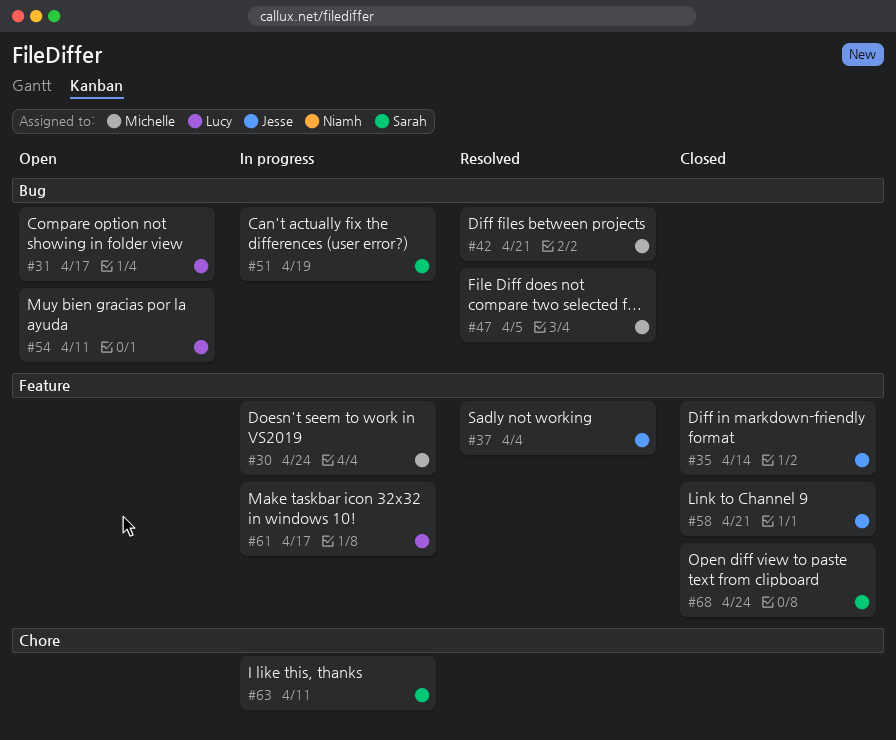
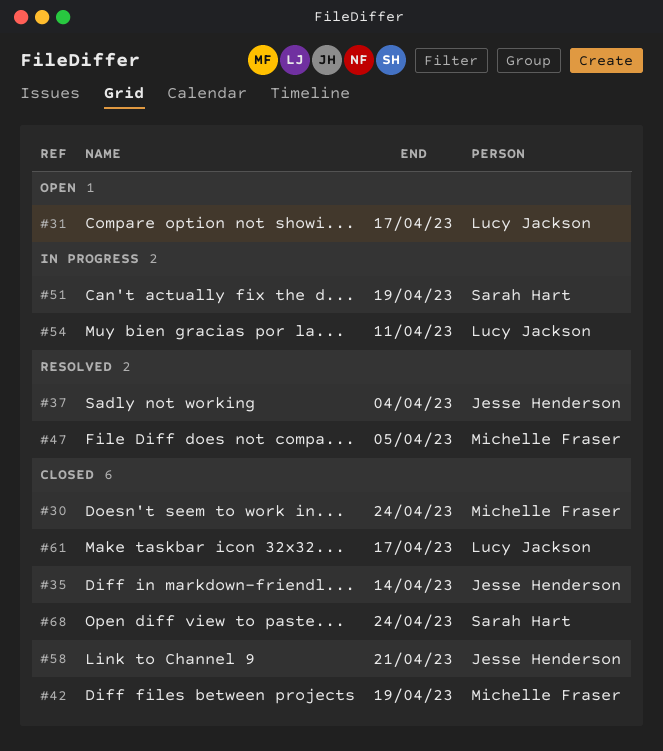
#30, status: In progress -> Closed
#42, status: Resolved -> Closed
#42, due: Apr 21 -> Apr 19
#54, status: Open -> In progress
#61, status: In progress -> Closed
#63: present -> none

